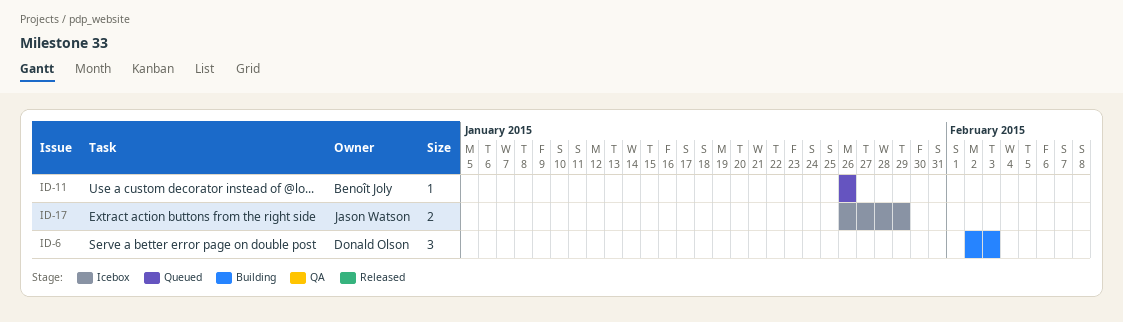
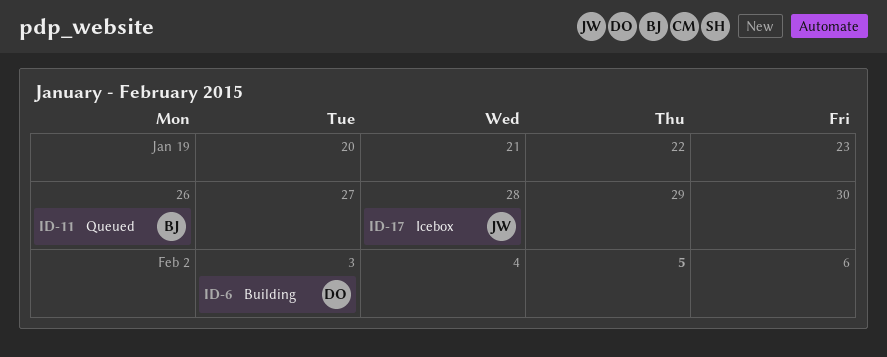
ID-17, due: Jan 29 -> Jan 28

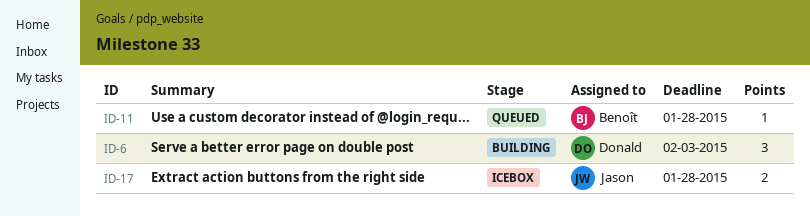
ID-11, due: Jan 26 -> Jan 28

